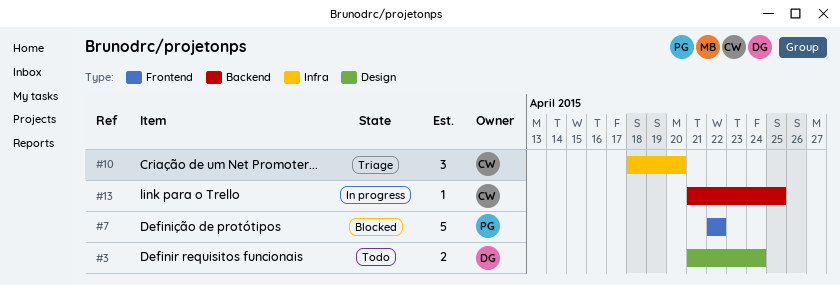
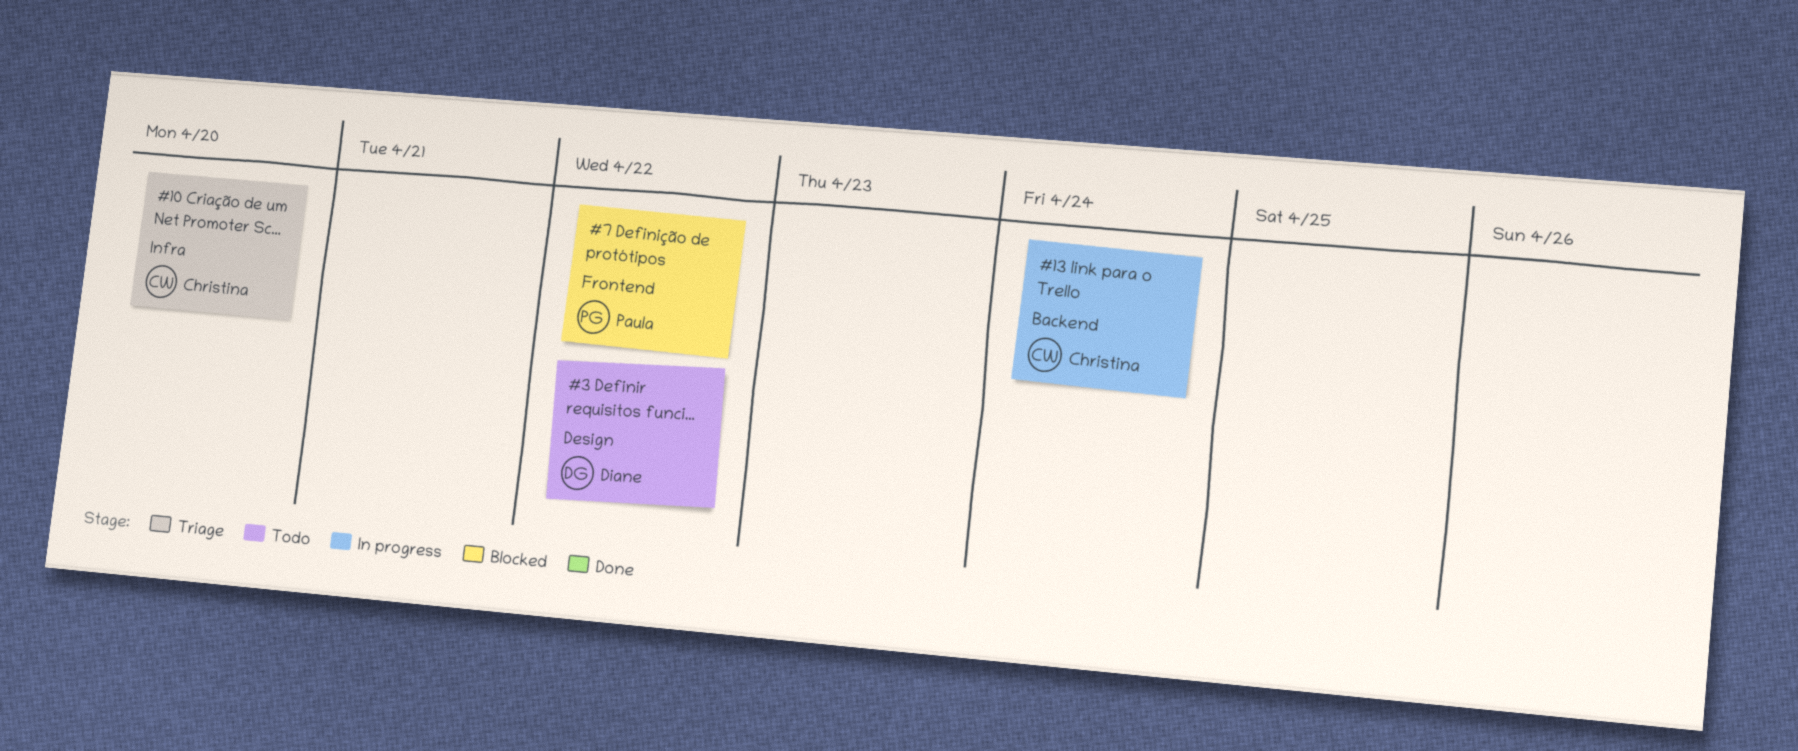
#3, due: Apr 24 -> Apr 22
#13, due: Apr 25 -> Apr 24

